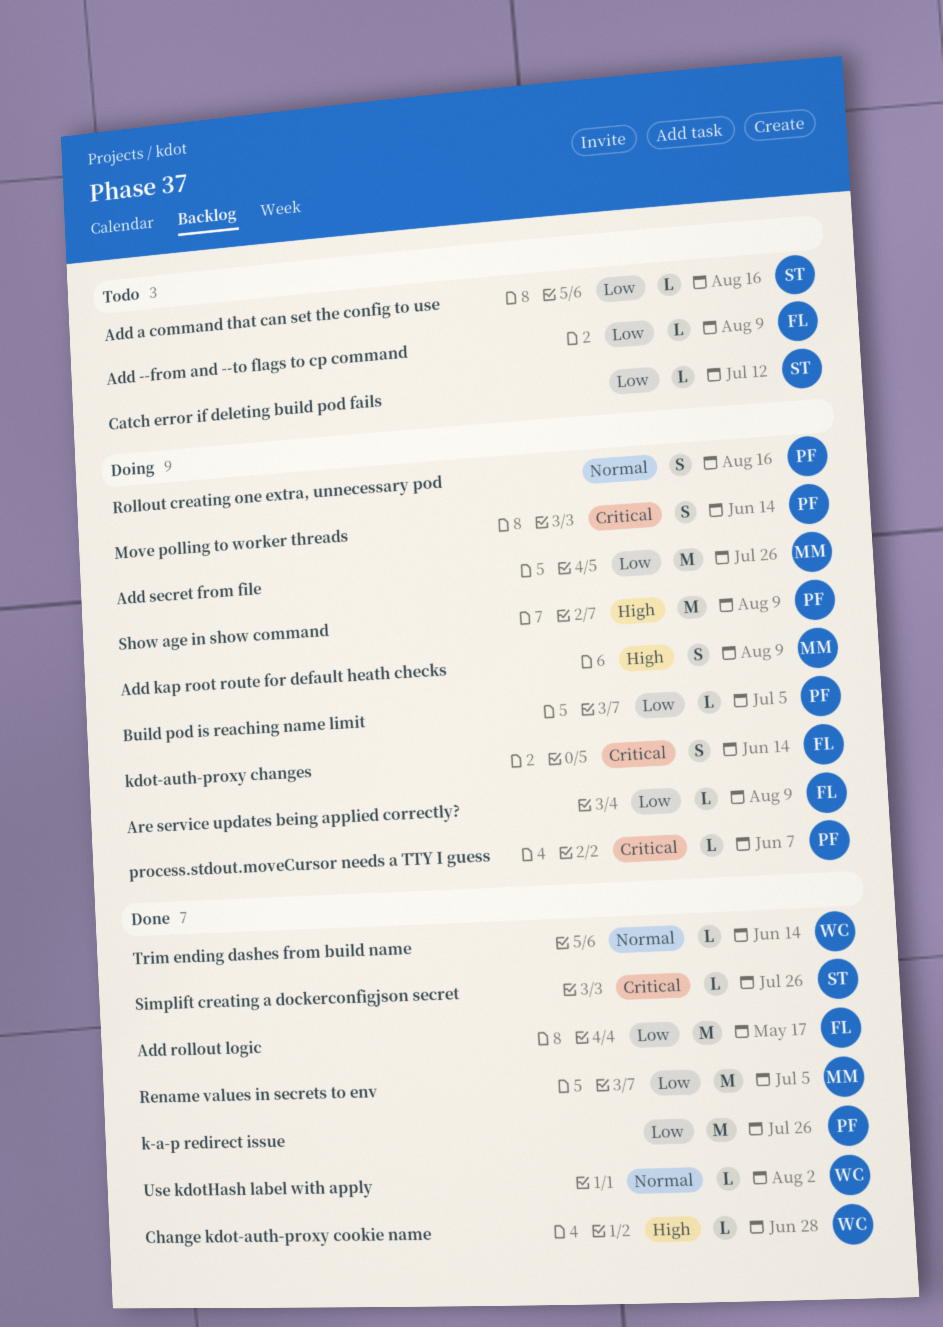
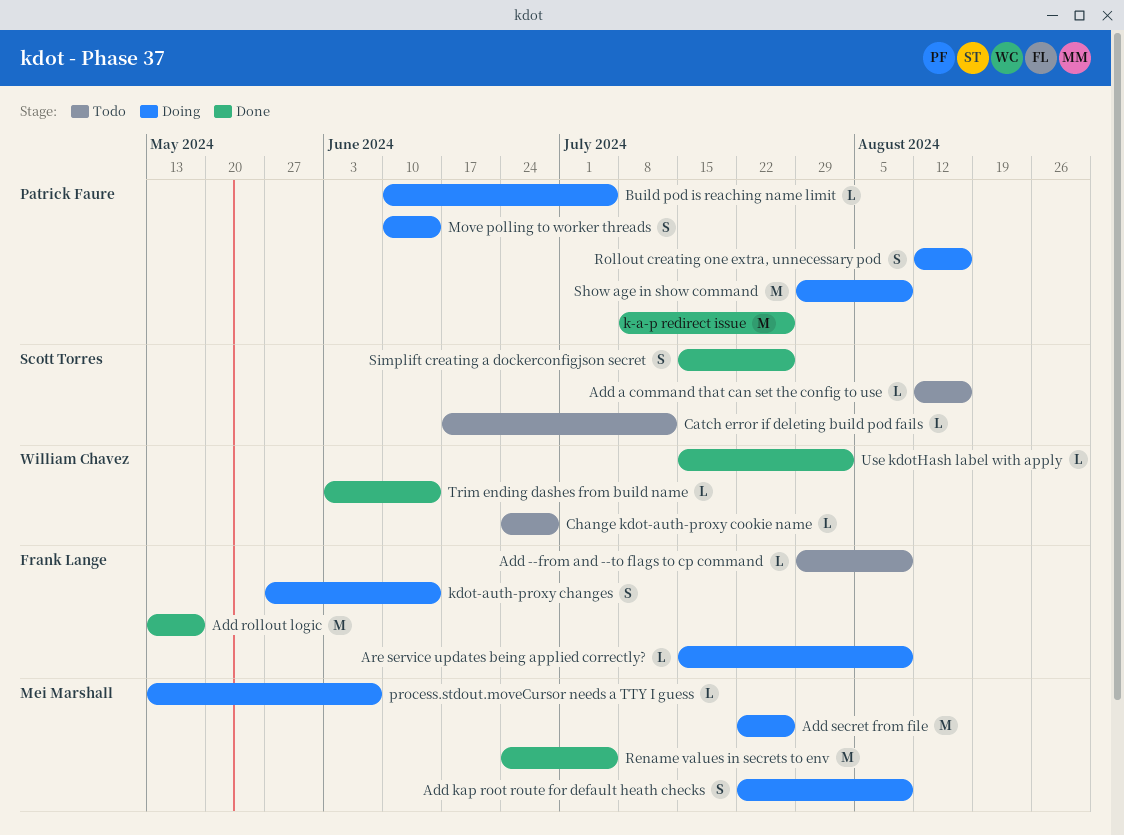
Change kdot-auth-proxy cookie name, status: Done -> Todo
process.stdout.moveCursor needs a TTY I guess, owner: Patrick Faure -> Mei Marshall
Simplift creating a dockerconfigjson secret, estimate: L -> S

